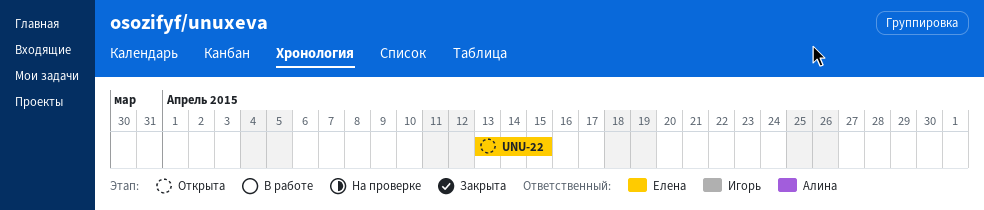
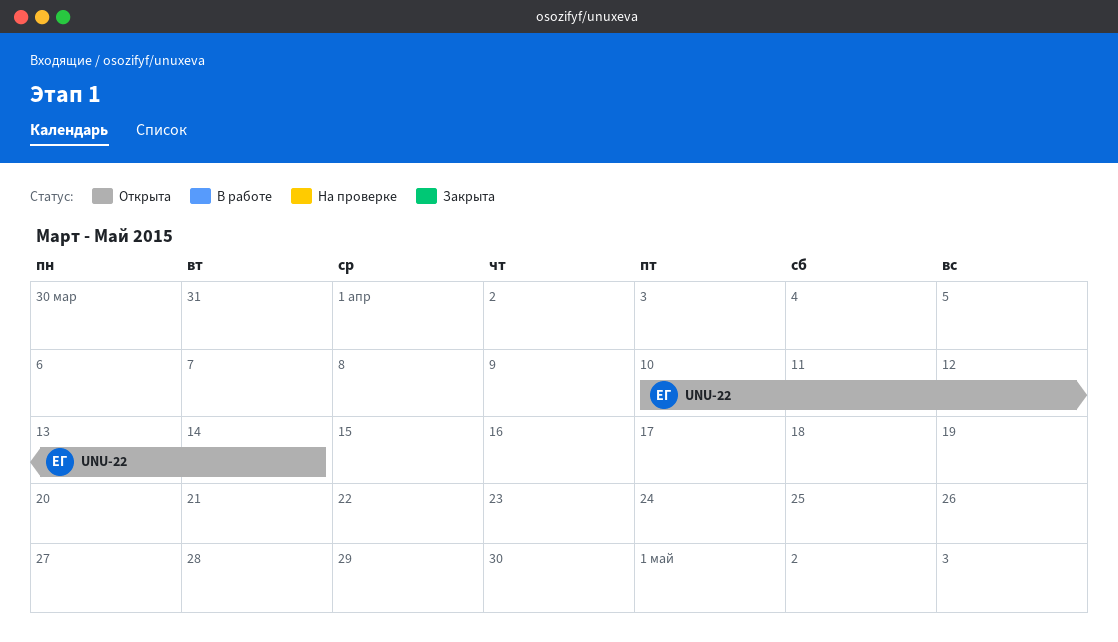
UNU-22, start: Apr 13 -> Apr 10
UNU-22, due: Apr 15 -> Apr 14

